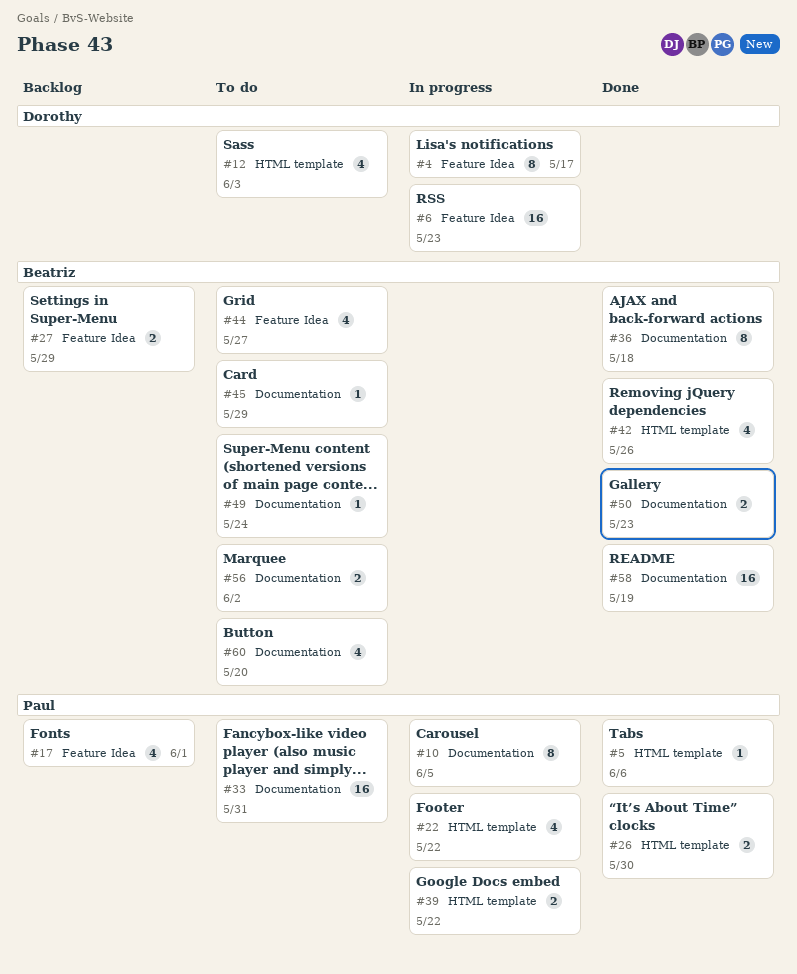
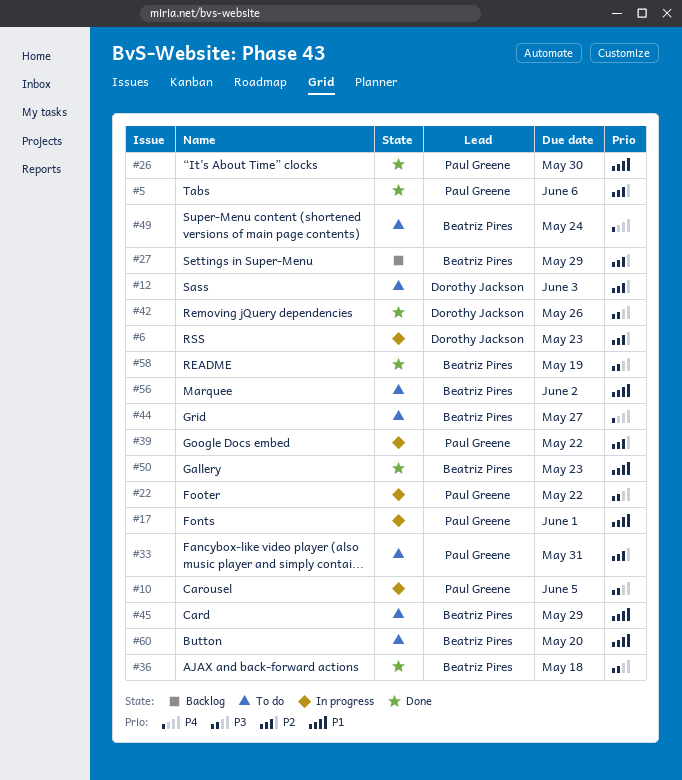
#4: present -> none
#17, status: Backlog -> In progress
#42, owner: Beatriz Pires -> Dorothy Jackson

